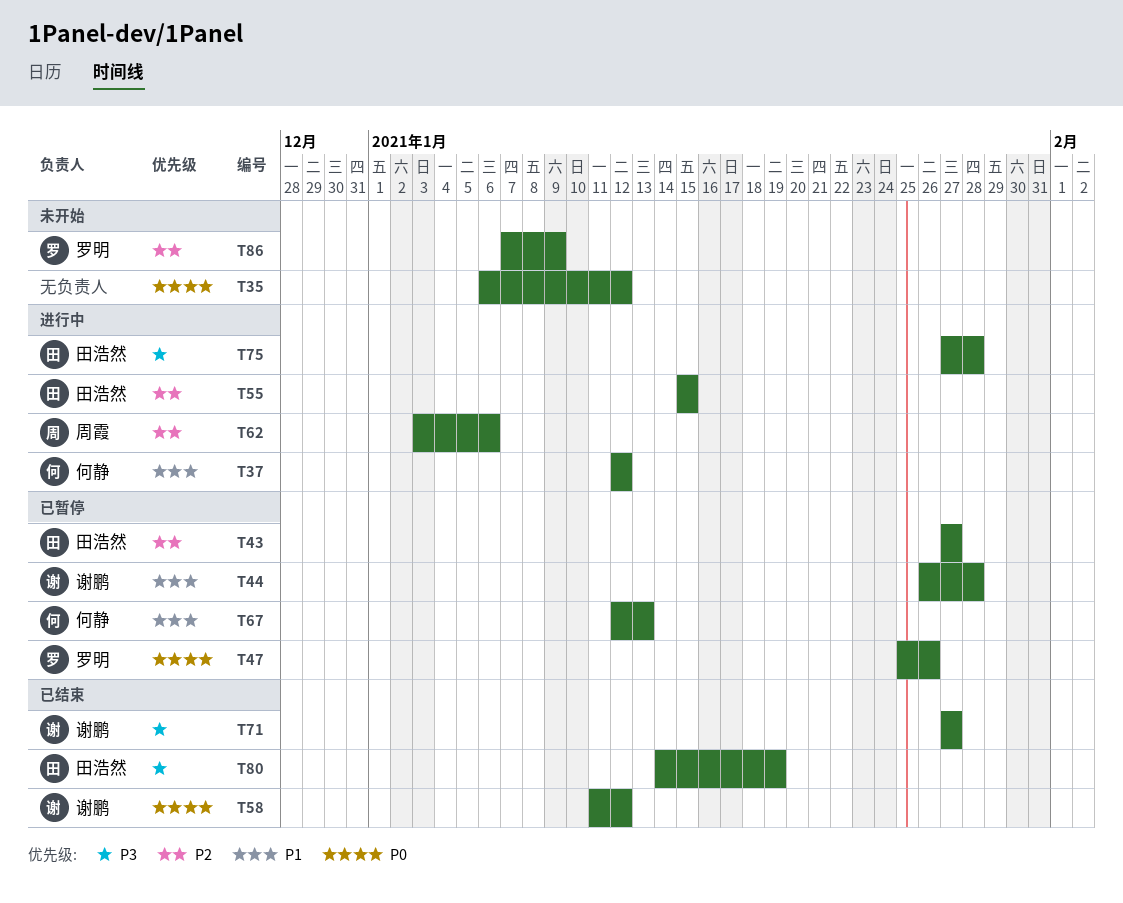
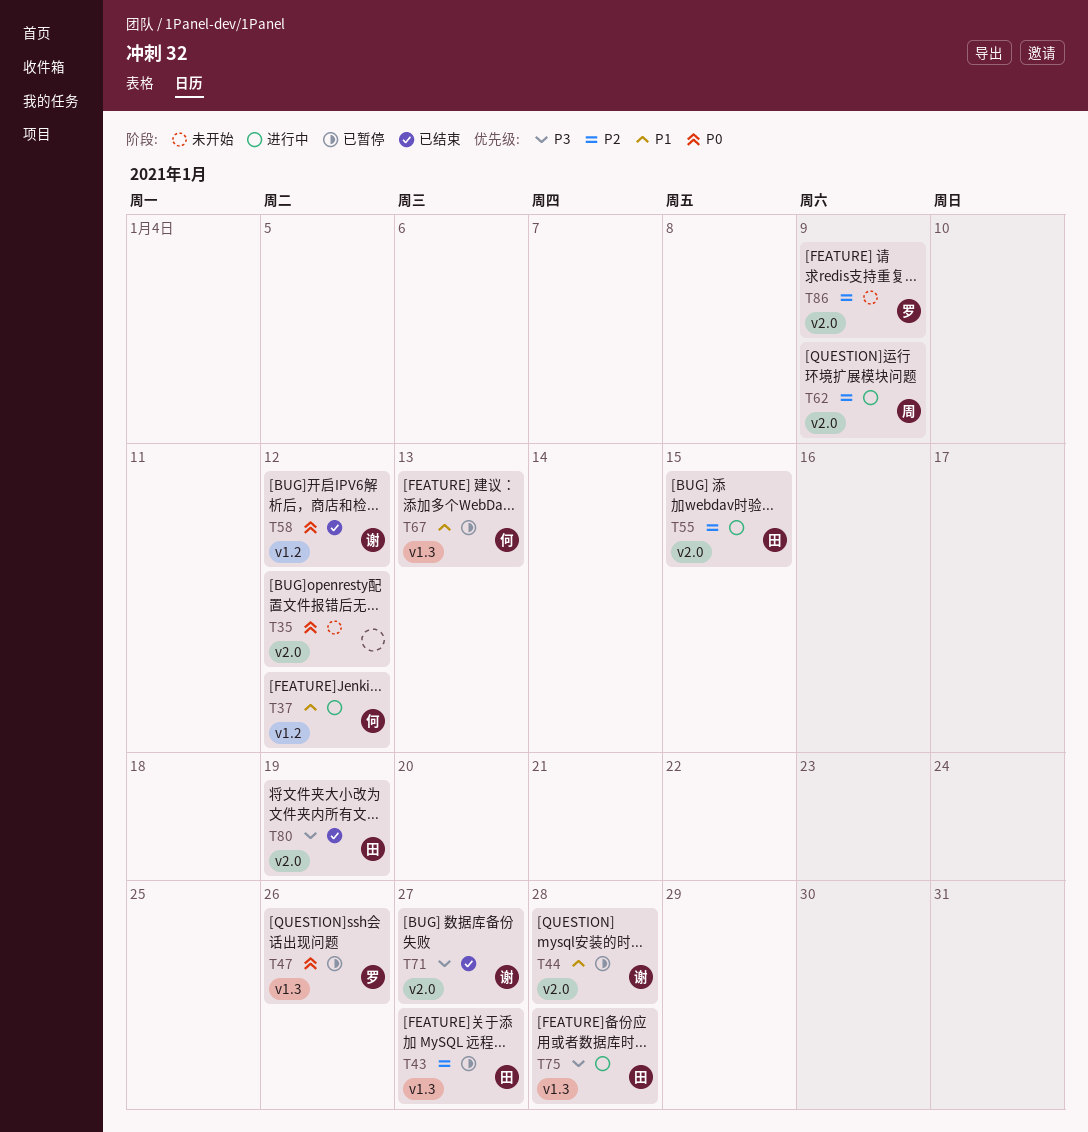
T62, due: Jan 6 -> Jan 9

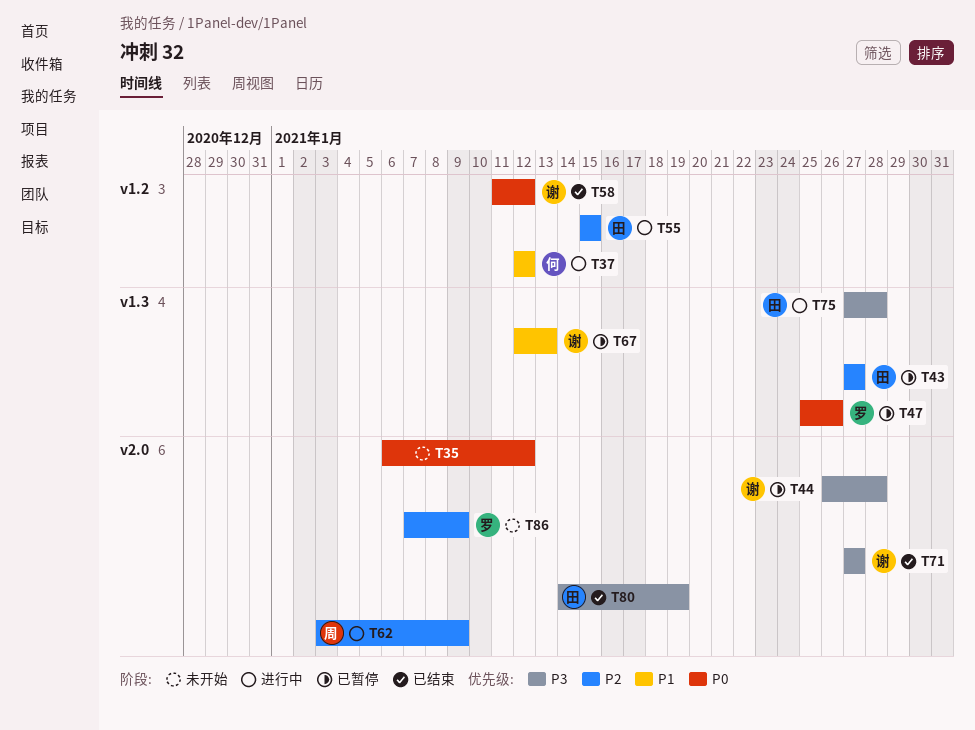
T44, priority: P1 -> P3
T55, label: v2.0 -> v1.2
T67, owner: 何 -> 谢

